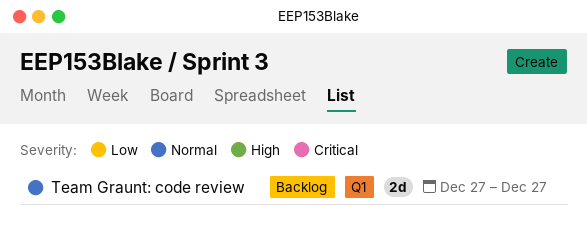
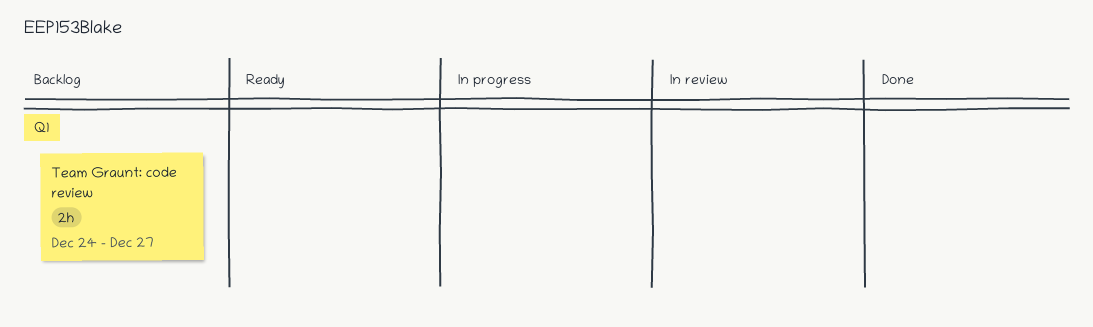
Team Graunt: code review, estimate: 2d -> 2h
Team Graunt: code review, start: Dec 27 -> Dec 24

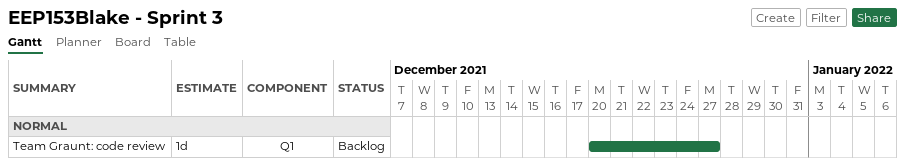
Team Graunt: code review, estimate: 2h -> 1d
Team Graunt: code review, start: Dec 24 -> Dec 20

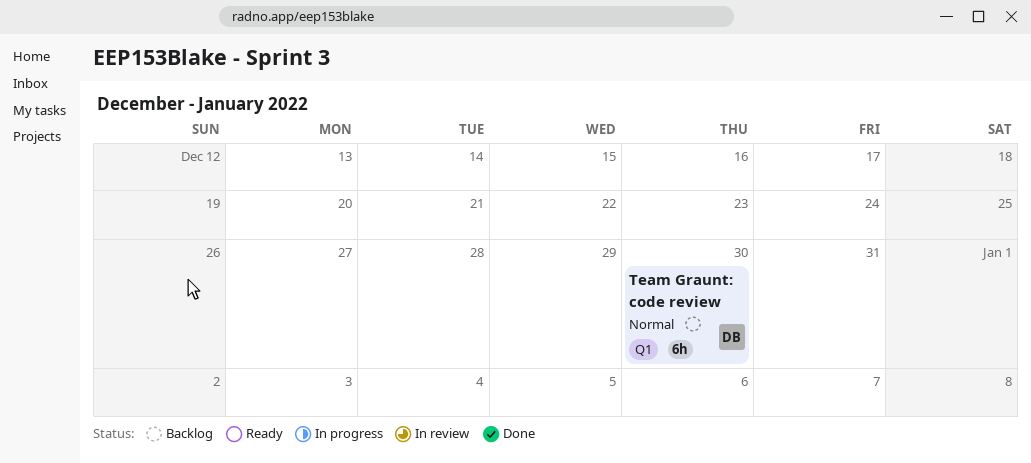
Team Graunt: code review, estimate: 1d -> 6h
Team Graunt: code review, due: Dec 27 -> Dec 30

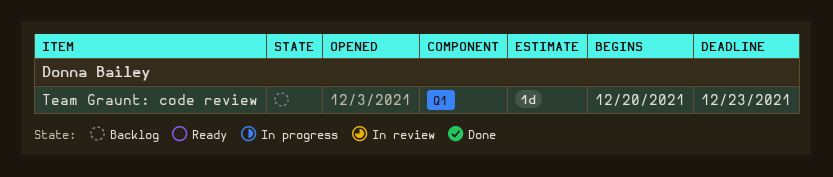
Team Graunt: code review, estimate: 6h -> 1d
Team Graunt: code review, due: Dec 30 -> Dec 23

